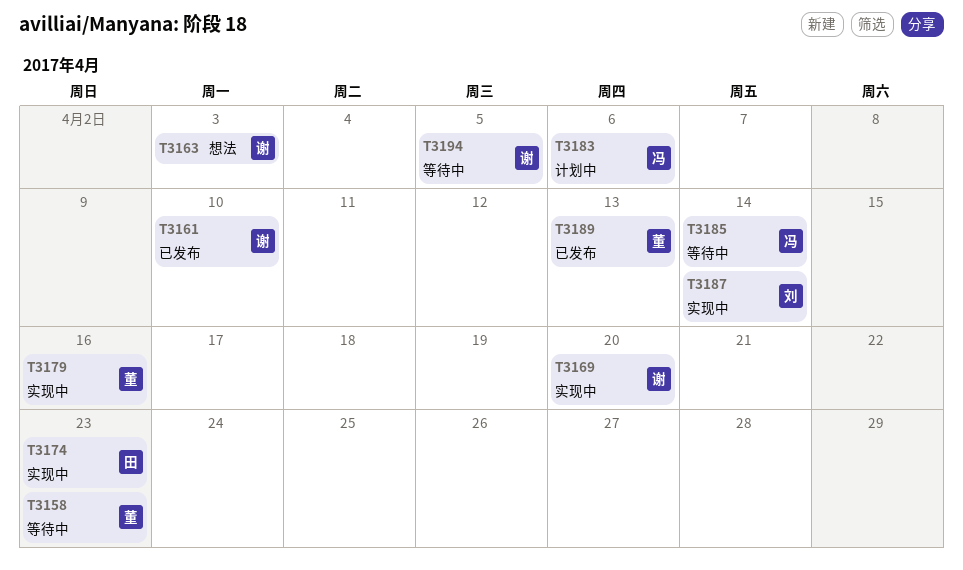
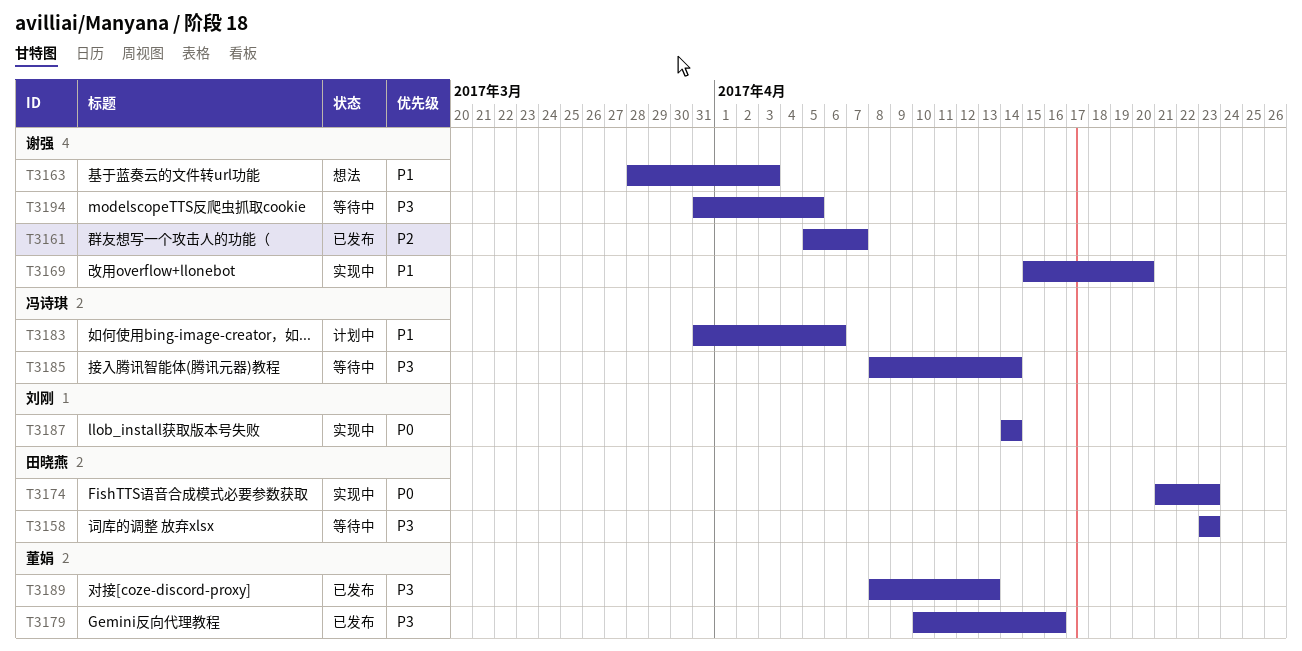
T3158, owner: 董娟 -> 田晓燕
T3161, due: Apr 10 -> Apr 7
T3179, status: 实现中 -> 已发布

